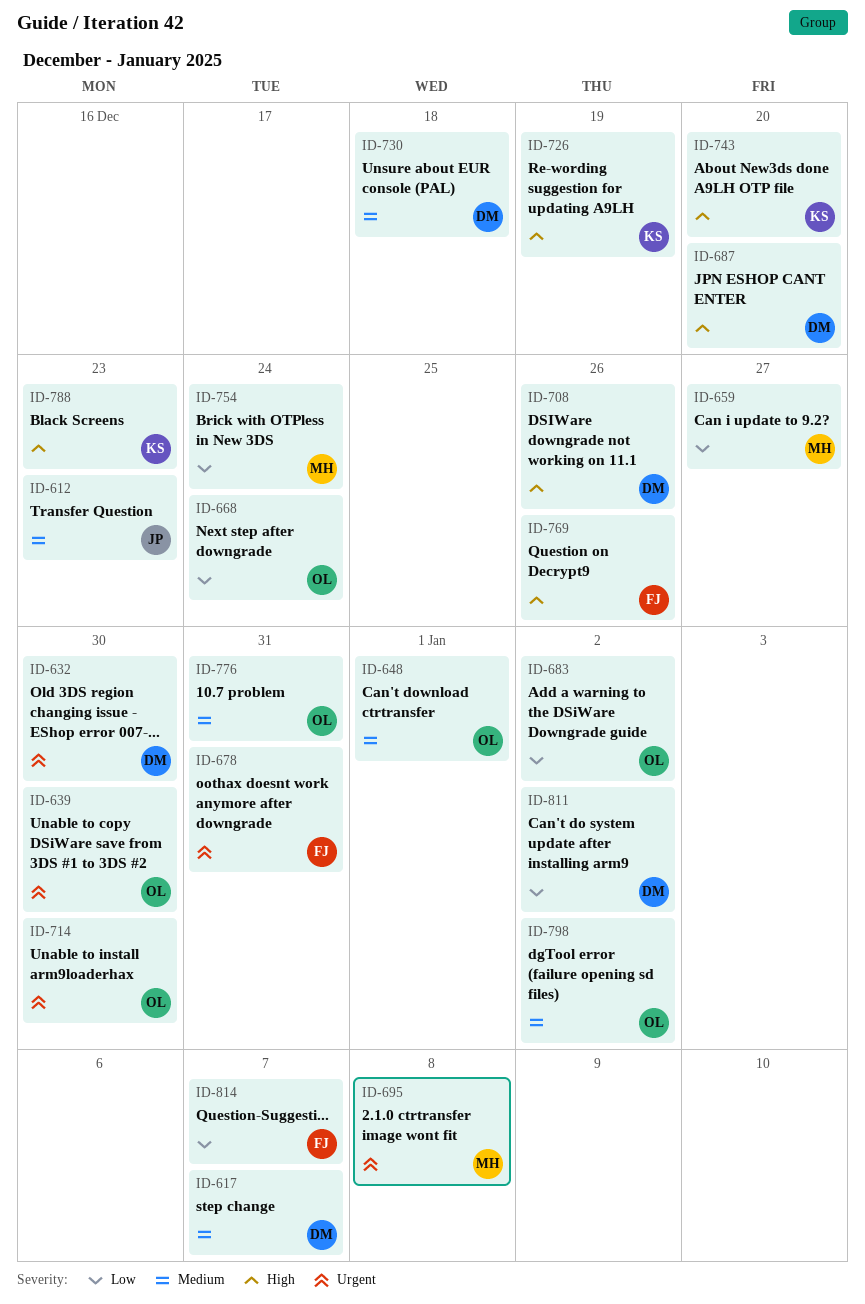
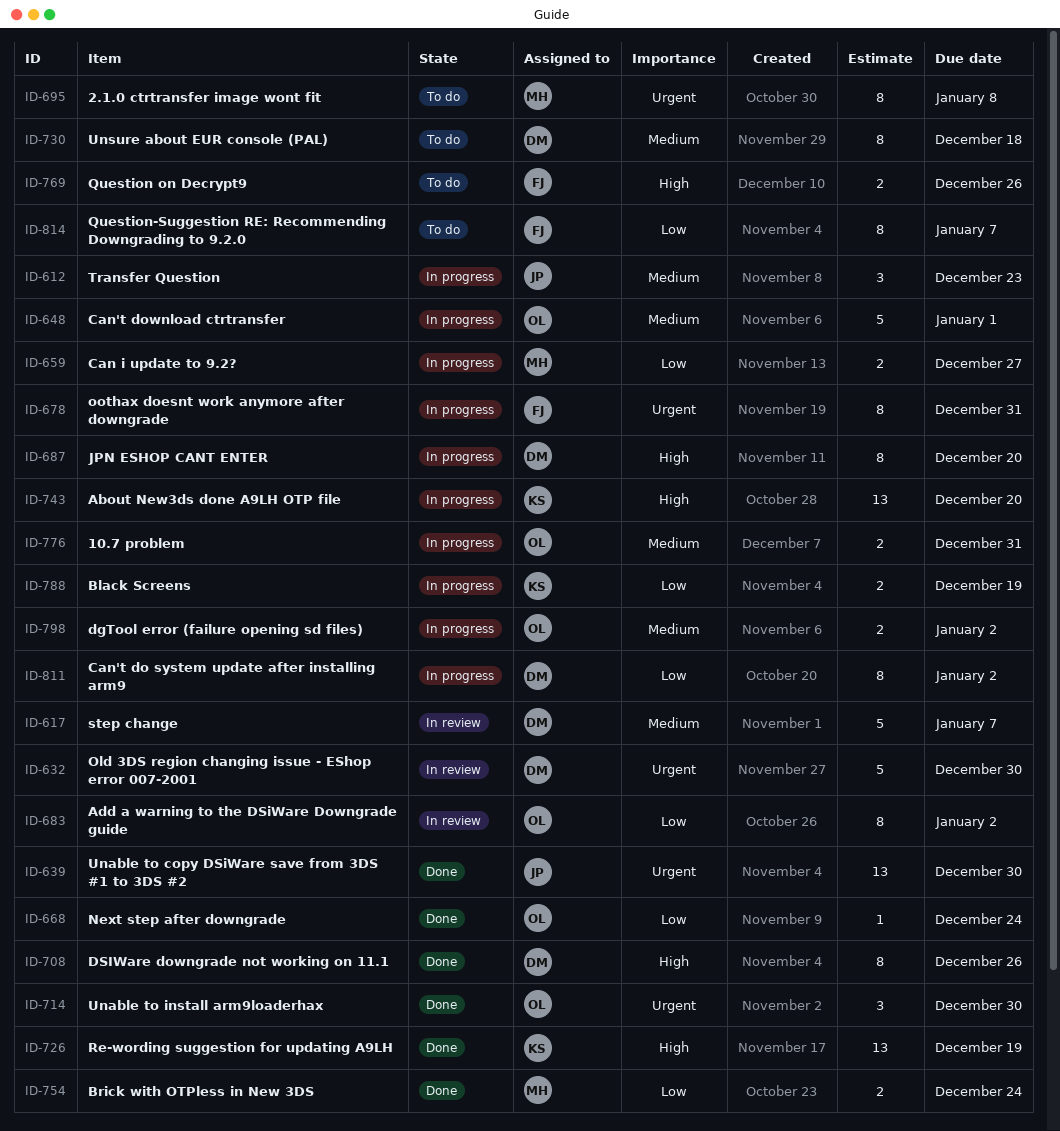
ID-639, owner: OL -> JP
ID-788, priority: High -> Low
ID-788, due: Dec 23 -> Dec 19

